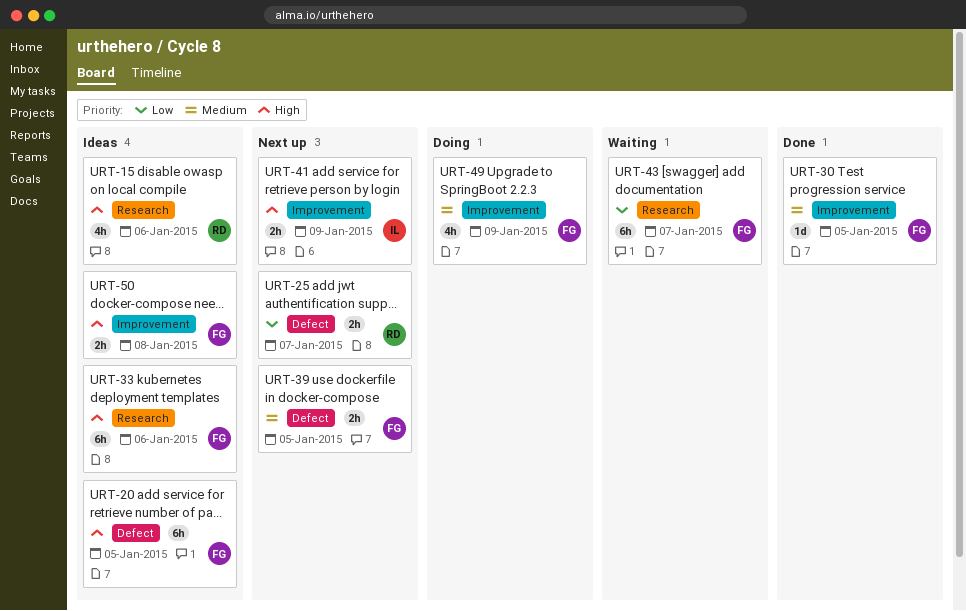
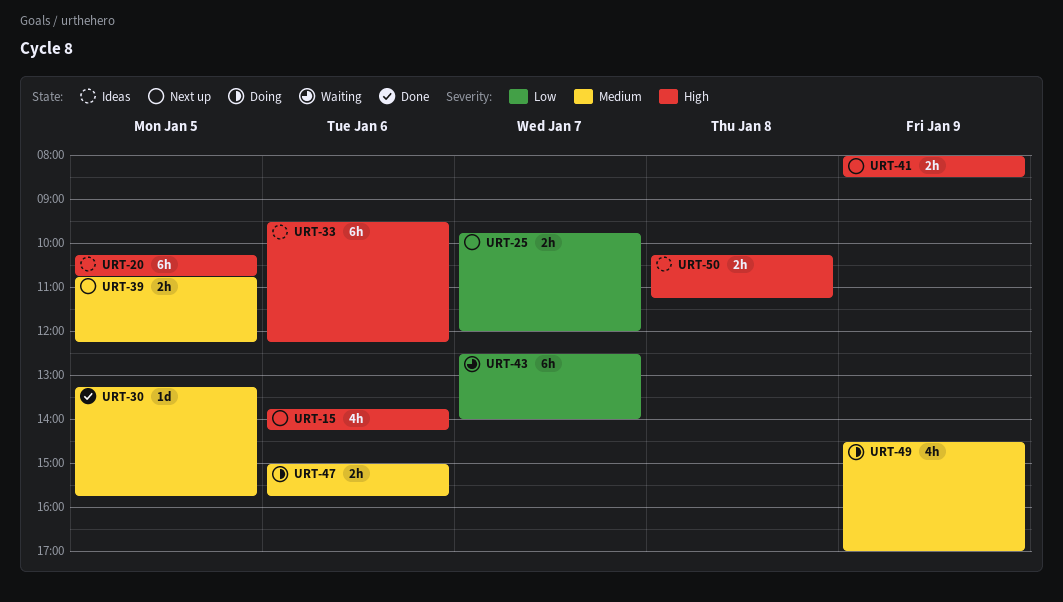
URT-15, status: Ideas -> Next up
URT-47: none -> present

